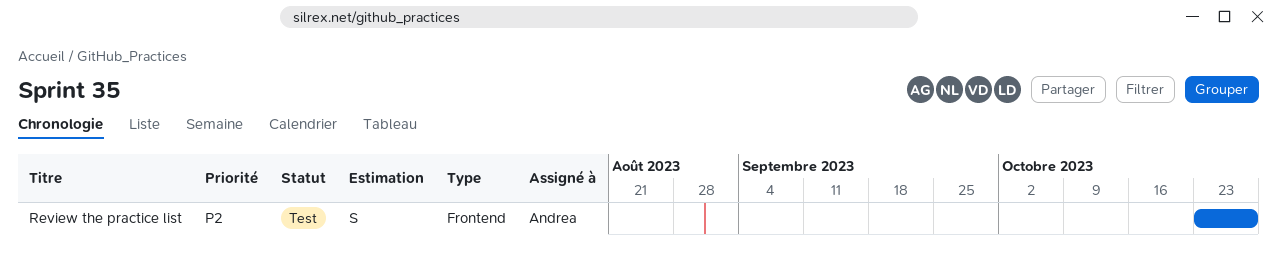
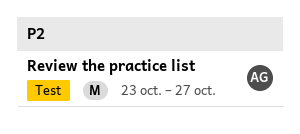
Review the practice list, estimate: S -> M

